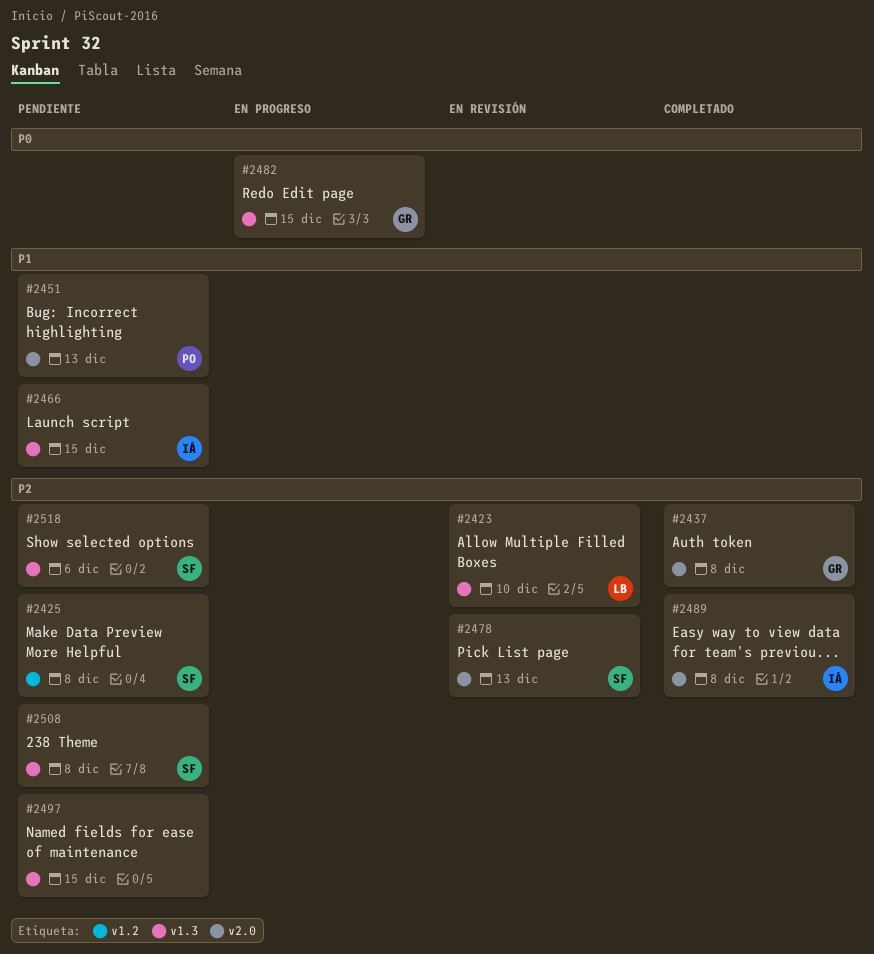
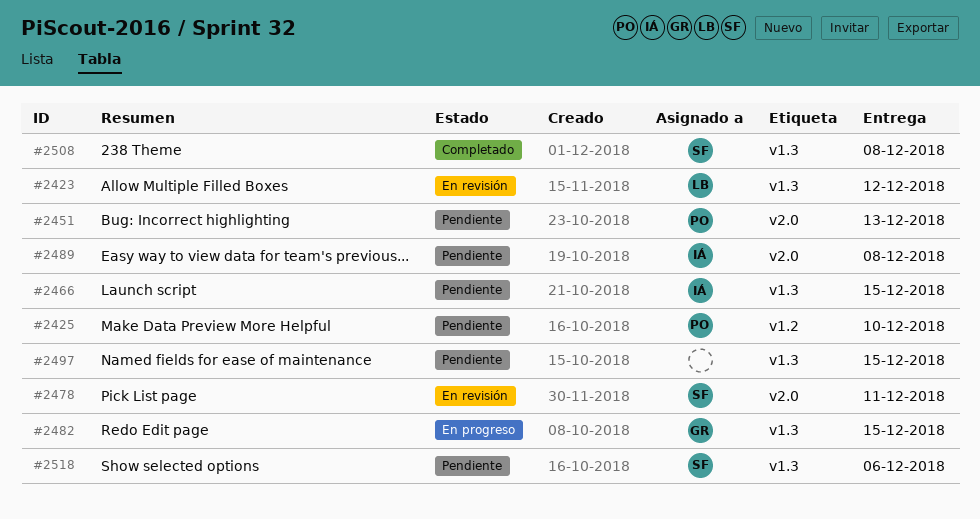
#2423, due: Dec 10 -> Dec 12
#2425, owner: SF -> PO
#2425, due: Dec 8 -> Dec 10
#2437: present -> none
#2478, due: Dec 13 -> Dec 11
#2489, status: Completado -> Pendiente
#2508, status: Pendiente -> Completado

